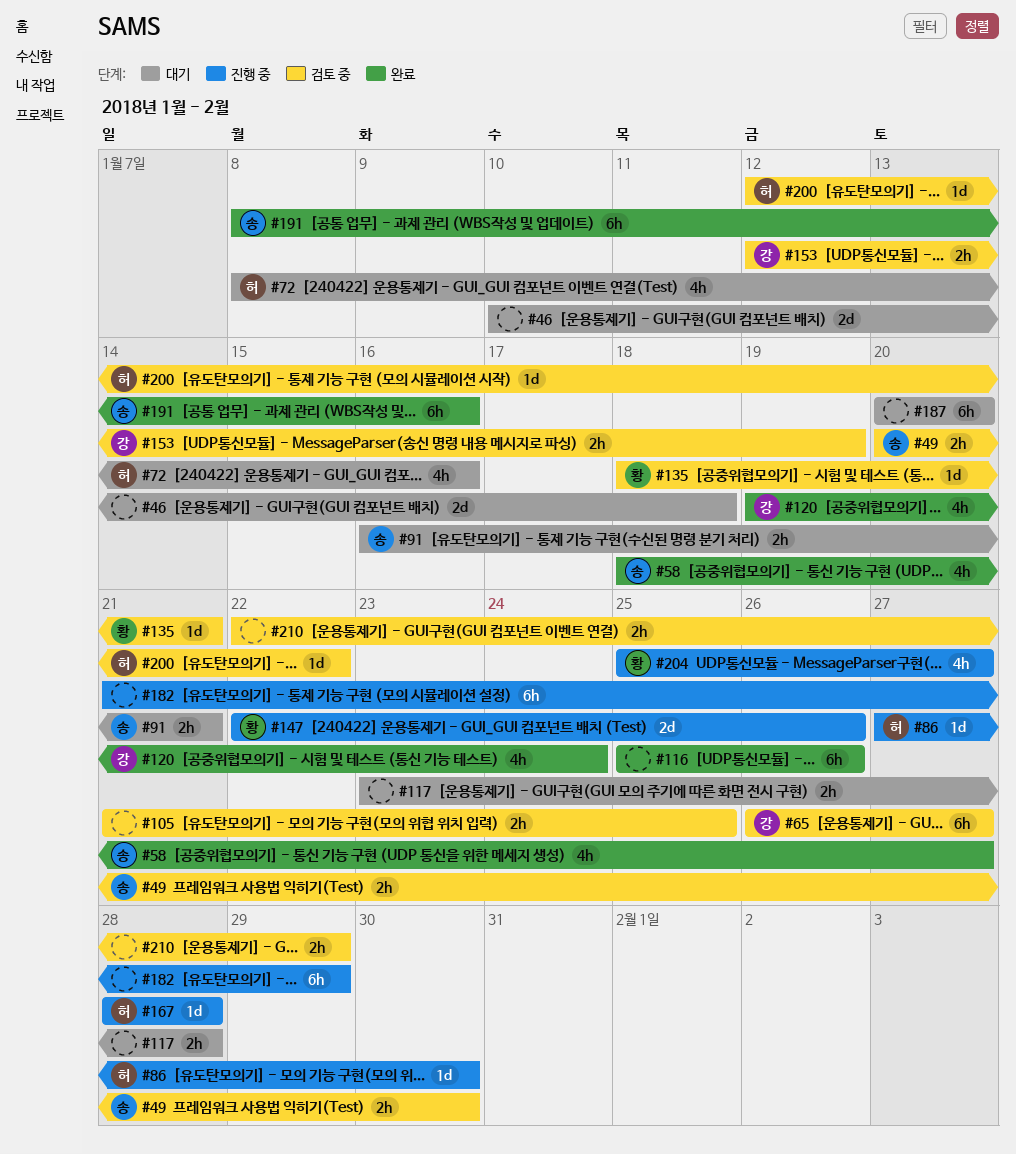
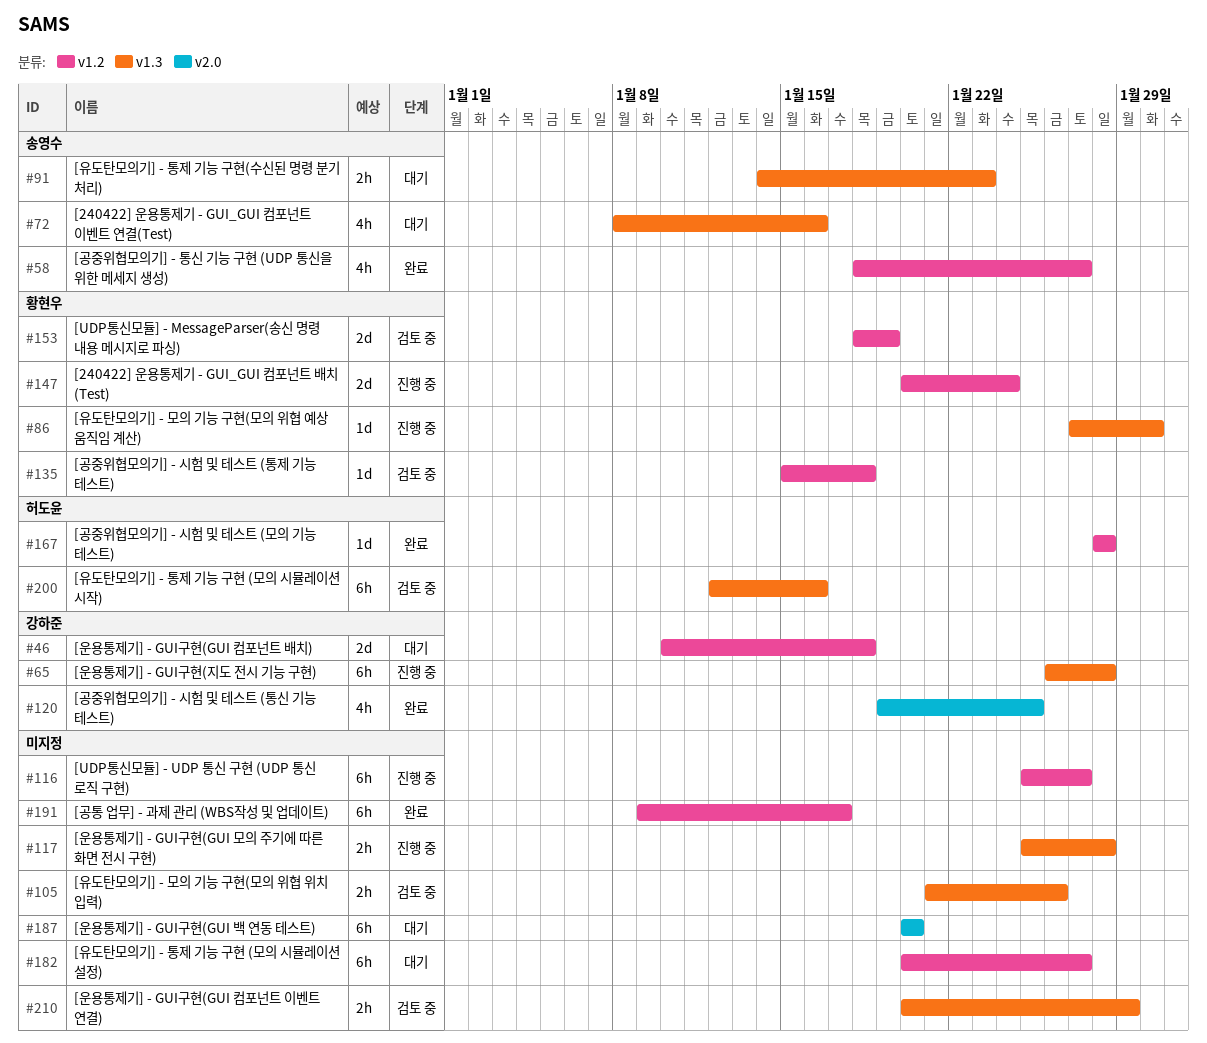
#46, owner: none -> 강하준
#49: present -> none
#65, status: 검토 중 -> 진행 중
#65, due: Jan 27 -> Jan 28
#72, owner: 허도윤 -> 송영수
#86, owner: 허도윤 -> 황현우
#91, start: Jan 16 -> Jan 14
#91, due: Jan 21 -> Jan 23
#105, due: Jan 25 -> Jan 26
#116, status: 완료 -> 진행 중
#116, due: Jan 26 -> Jan 27
#117, status: 대기 -> 진행 중
#117, start: Jan 23 -> Jan 25
#120, due: Jan 24 -> Jan 25
#135, start: Jan 18 -> Jan 15
#135, due: Jan 21 -> Jan 18
#147, start: Jan 22 -> Jan 20
#147, due: Jan 26 -> Jan 24
#153, owner: 강하준 -> 황현우
#153, estimate: 2h -> 2d
#153, start: Jan 12 -> Jan 18
#167, status: 진행 중 -> 완료
#182, status: 진행 중 -> 대기
#182, start: Jan 21 -> Jan 20
#182, due: Jan 29 -> Jan 27
#191, owner: 송영수 -> none
#191, start: Jan 8 -> Jan 9
#191, due: Jan 16 -> Jan 17
#200, estimate: 1d -> 6h
#200, due: Jan 22 -> Jan 16
#204: present -> none
#210, start: Jan 22 -> Jan 20

